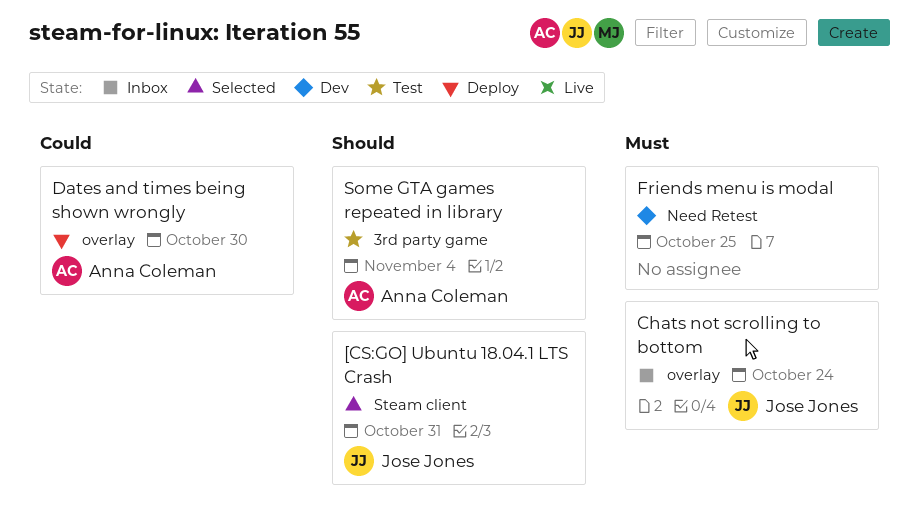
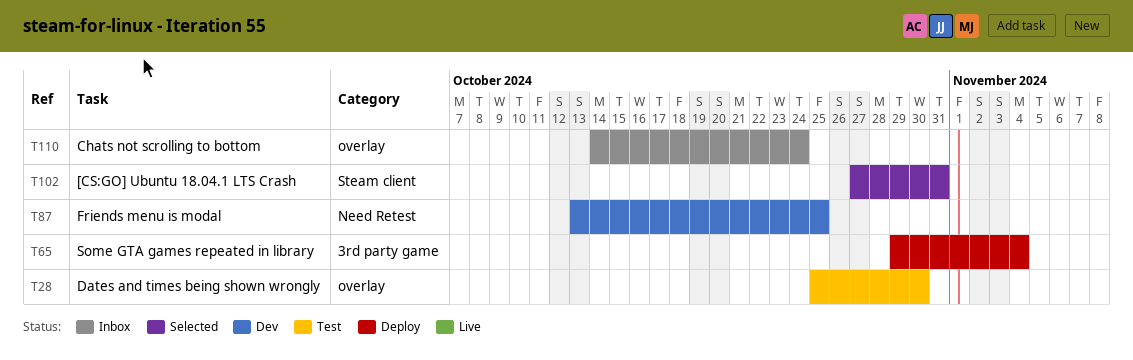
Dates and times being shown wrongly, status: Deploy -> Test
Some GTA games repeated in library, status: Test -> Deploy

